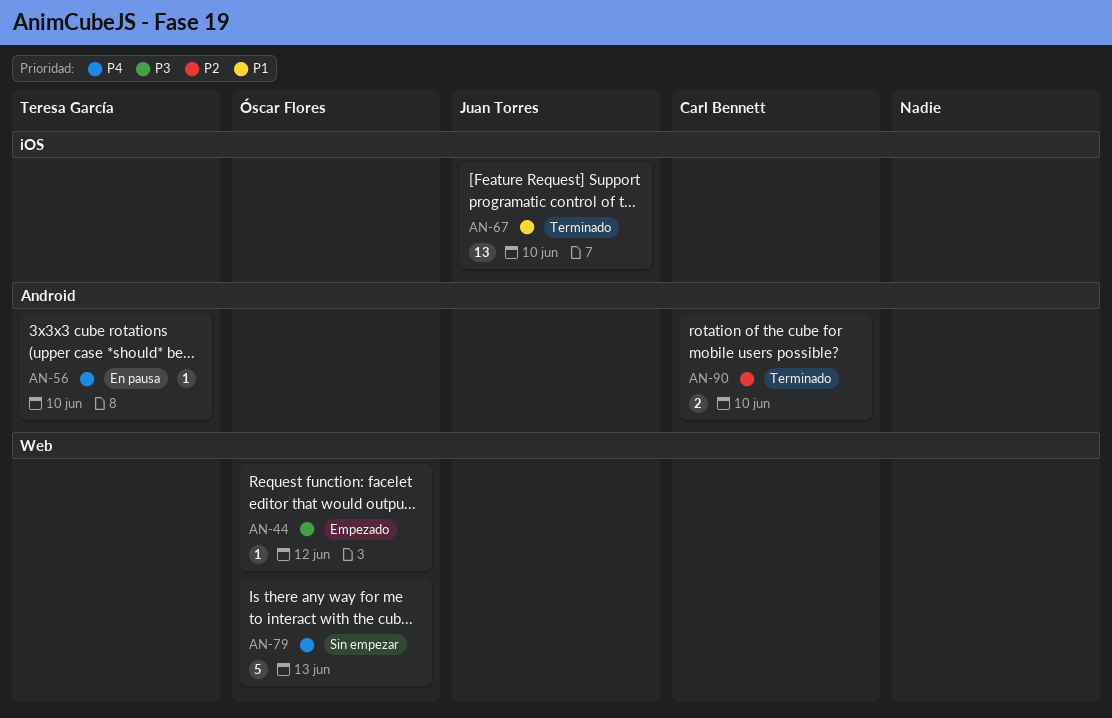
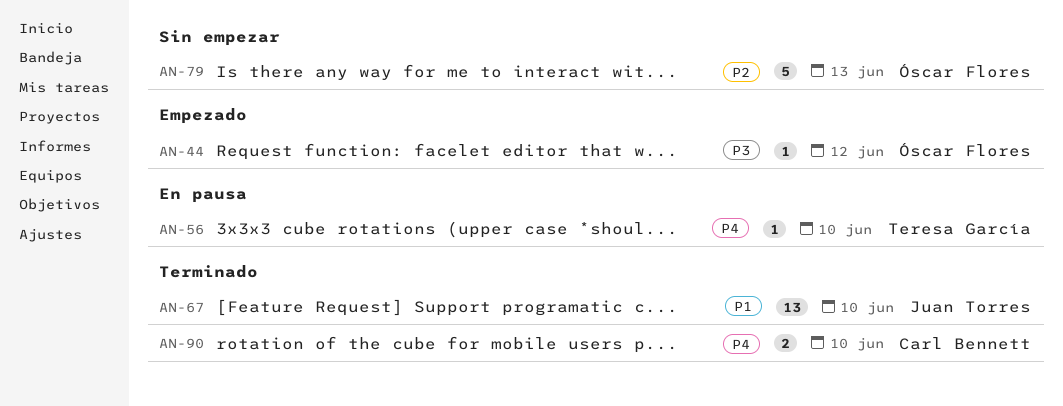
AN-79, priority: P4 -> P2
AN-90, priority: P2 -> P4

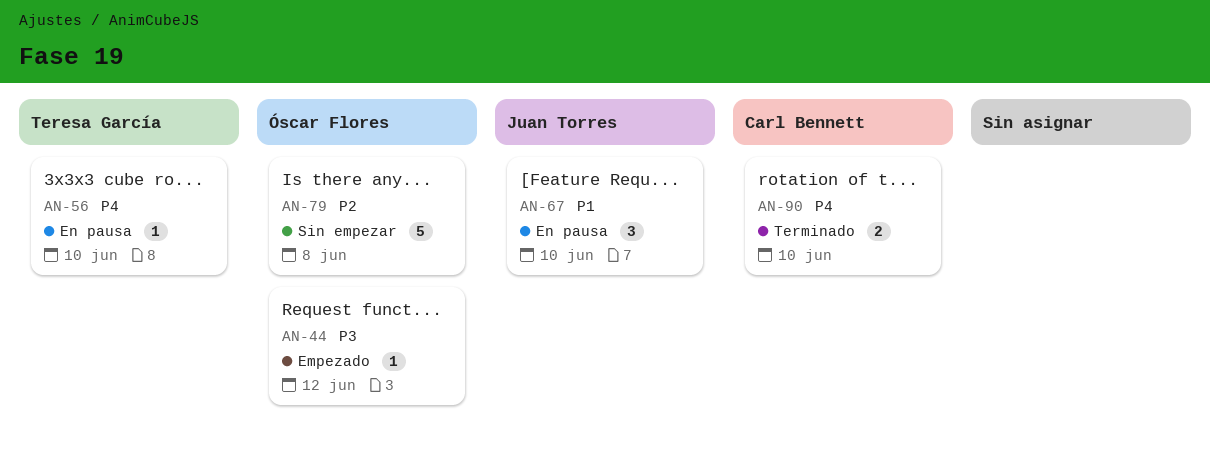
AN-67, status: Terminado -> En pausa
AN-67, estimate: 13 -> 3
AN-79, day: Jun 13 -> Jun 8

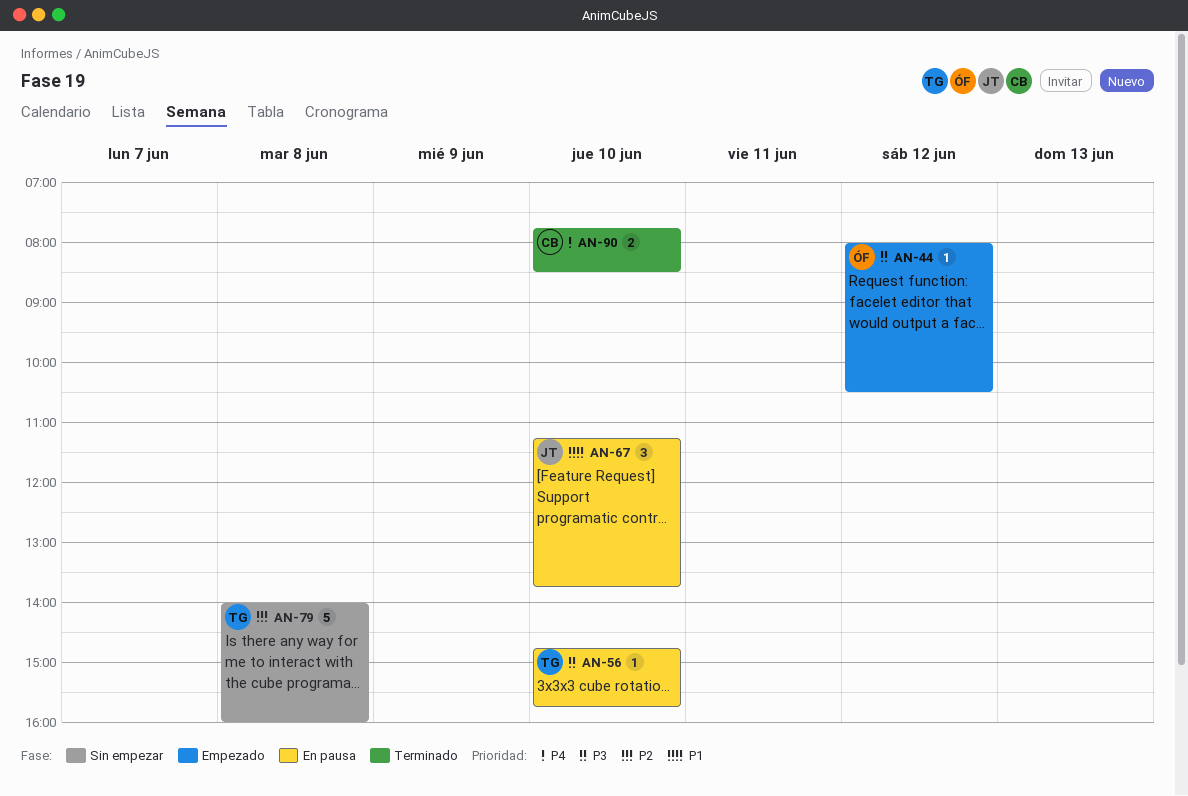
AN-56, priority: P4 -> P3
AN-79, owner: Óscar Flores -> Teresa García

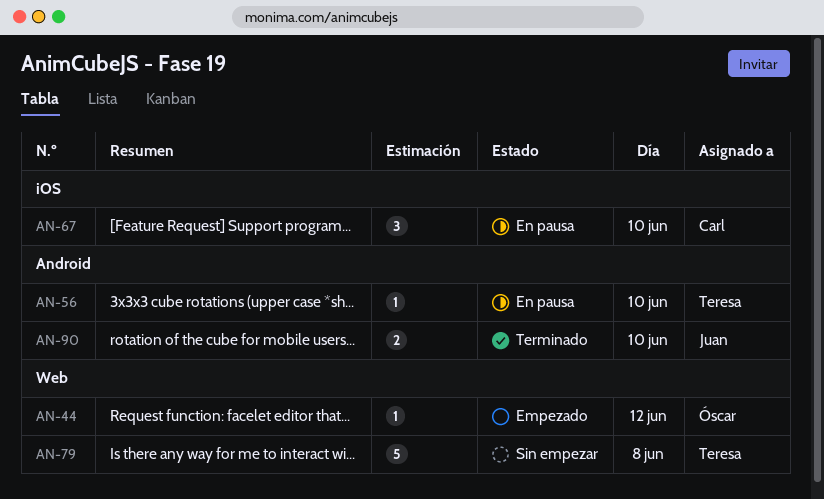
AN-67, owner: Juan -> Carl
AN-90, owner: Carl -> Juan

